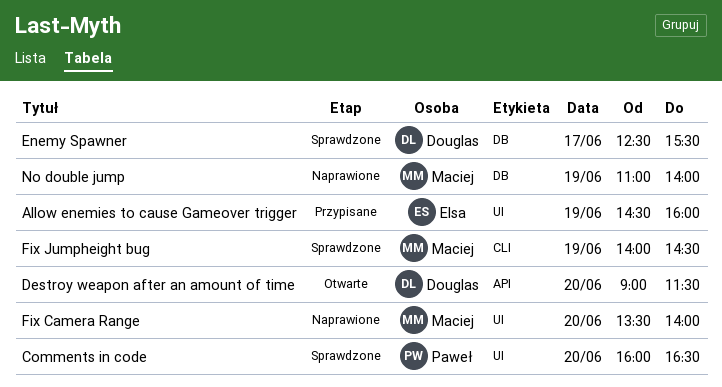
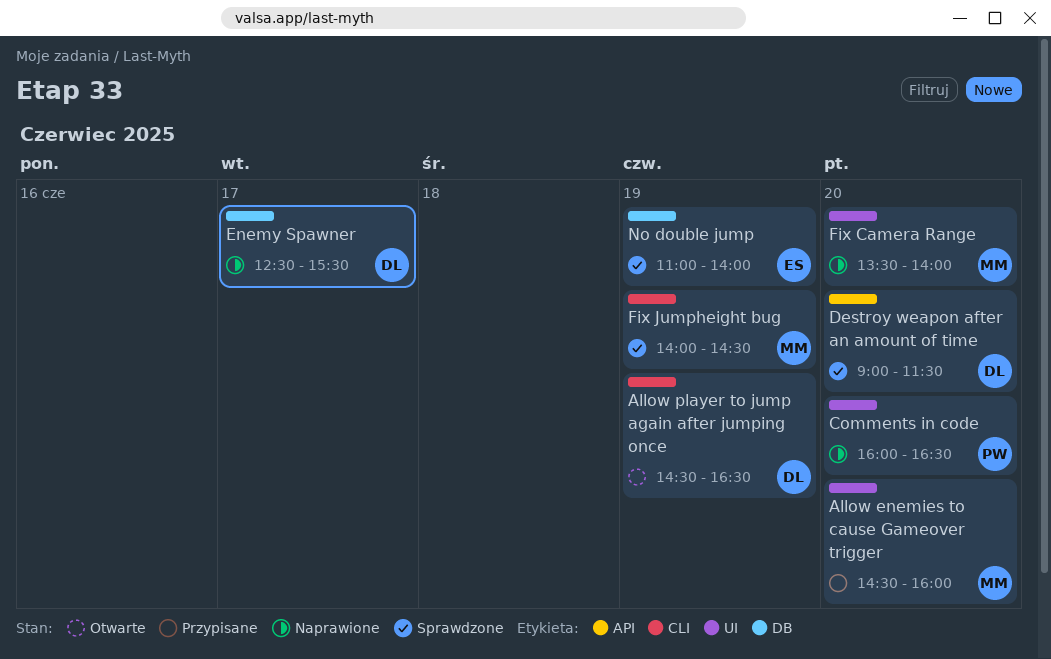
Allow enemies to cause Gameover trigger, owner: Elsa -> Maciej
Allow enemies to cause Gameover trigger, day: Jun 19 -> Jun 20
Allow player to jump again after jumping once: none -> present
Comments in code, status: Sprawdzone -> Naprawione
Destroy weapon after an amount of time, status: Otwarte -> Sprawdzone
Enemy Spawner, status: Sprawdzone -> Naprawione
No double jump, status: Naprawione -> Sprawdzone
No double jump, owner: Maciej -> Elsa

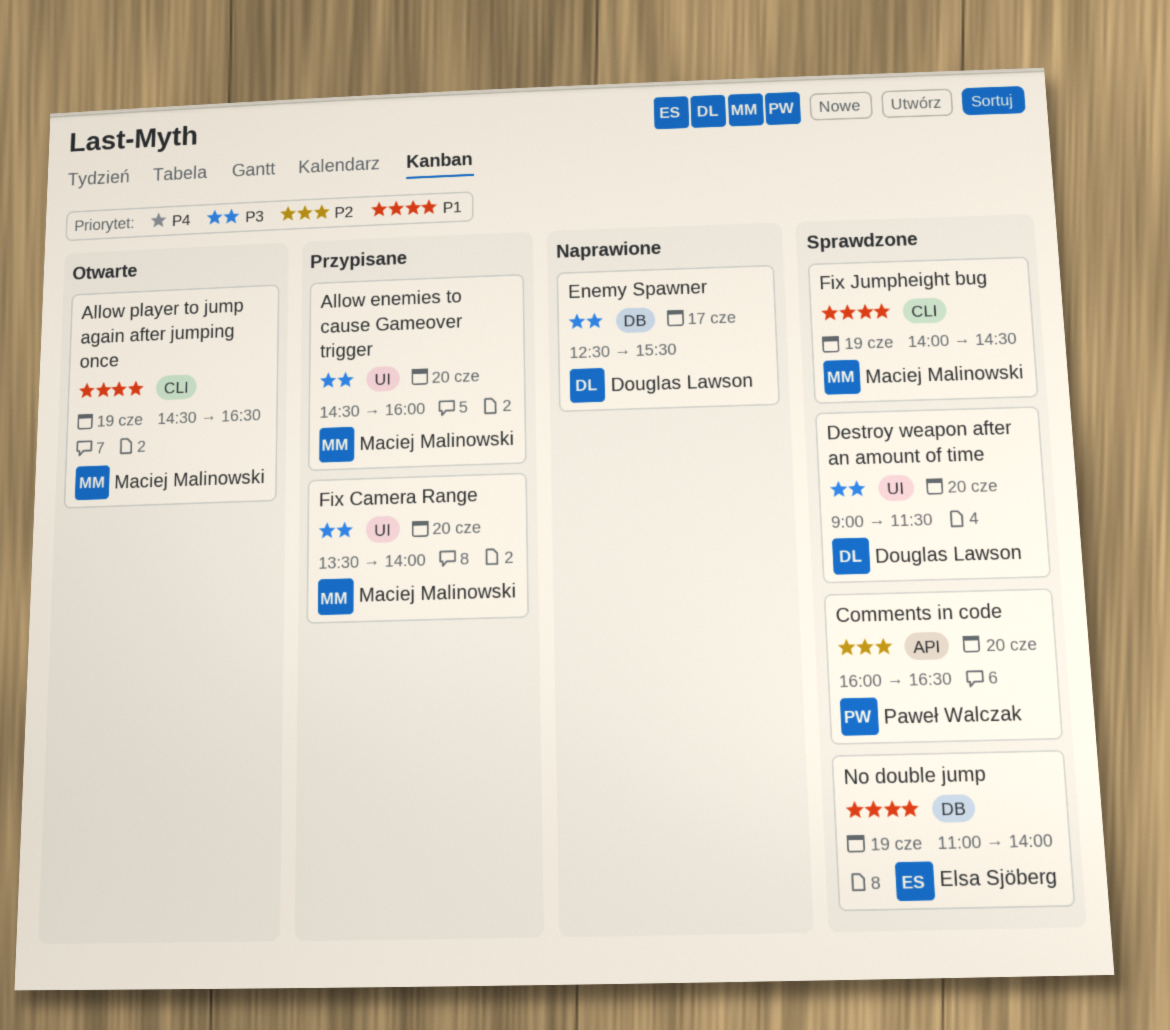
Allow player to jump again after jumping once, owner: Douglas Lawson -> Maciej Malinowski
Comments in code, status: Naprawione -> Sprawdzone
Comments in code, label: UI -> API
Destroy weapon after an amount of time, label: API -> UI
Fix Camera Range, status: Naprawione -> Przypisane

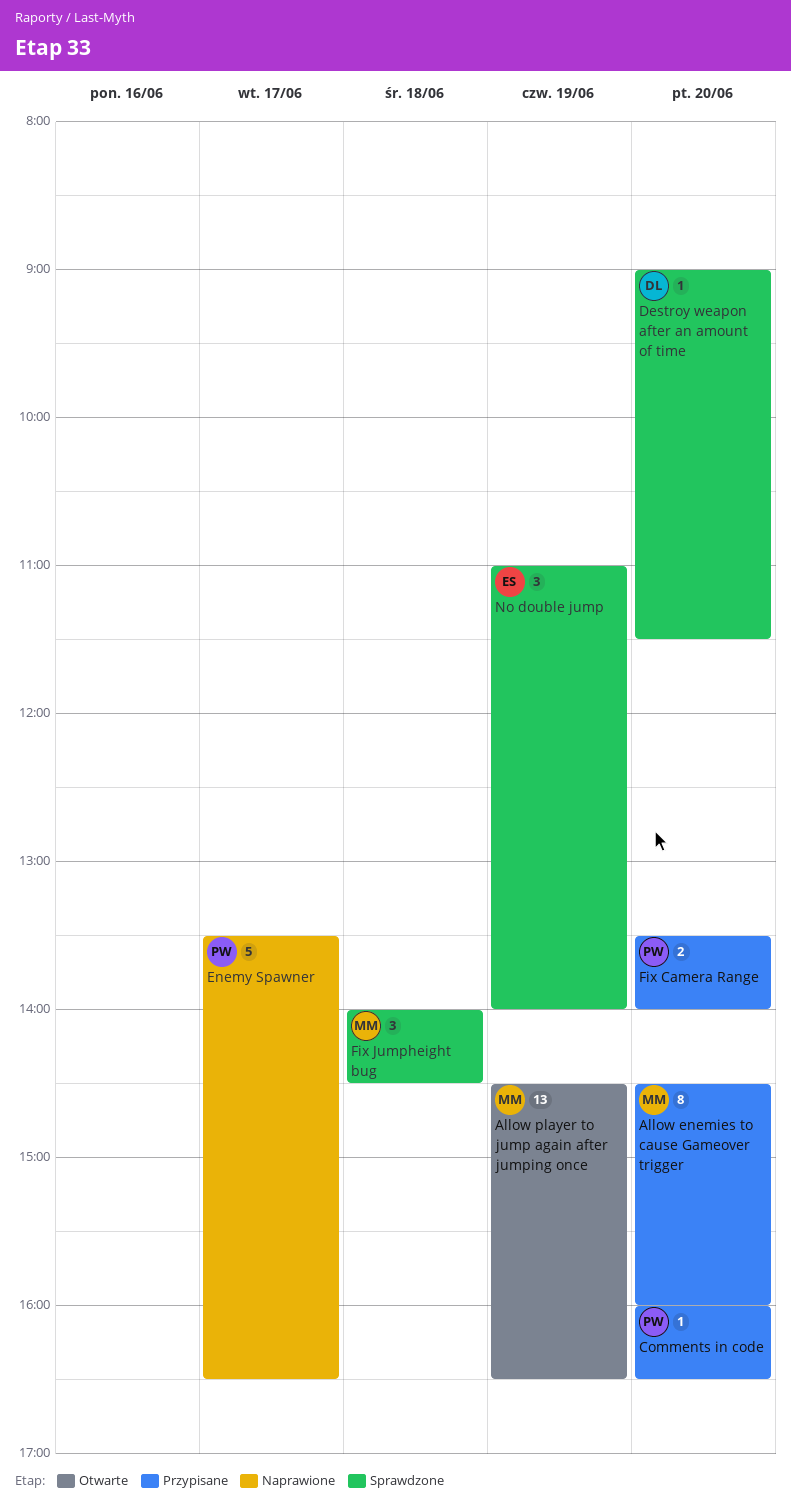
Comments in code, status: Sprawdzone -> Przypisane
Enemy Spawner, owner: Douglas Lawson -> Paweł Walczak
Enemy Spawner, begins: 12:30 -> 13:30
Enemy Spawner, ends: 15:30 -> 16:30
Fix Camera Range, owner: Maciej Malinowski -> Paweł Walczak
Fix Jumpheight bug, day: Jun 19 -> Jun 18

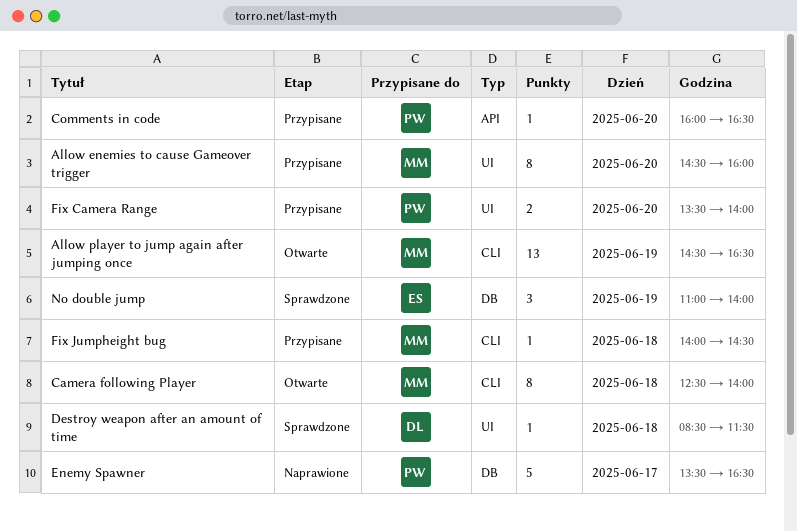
Camera following Player: none -> present
Destroy weapon after an amount of time, day: Jun 20 -> Jun 18
Destroy weapon after an amount of time, begins: 09:00 -> 08:30
Fix Jumpheight bug, status: Sprawdzone -> Przypisane
Fix Jumpheight bug, estimate: 3 -> 1

